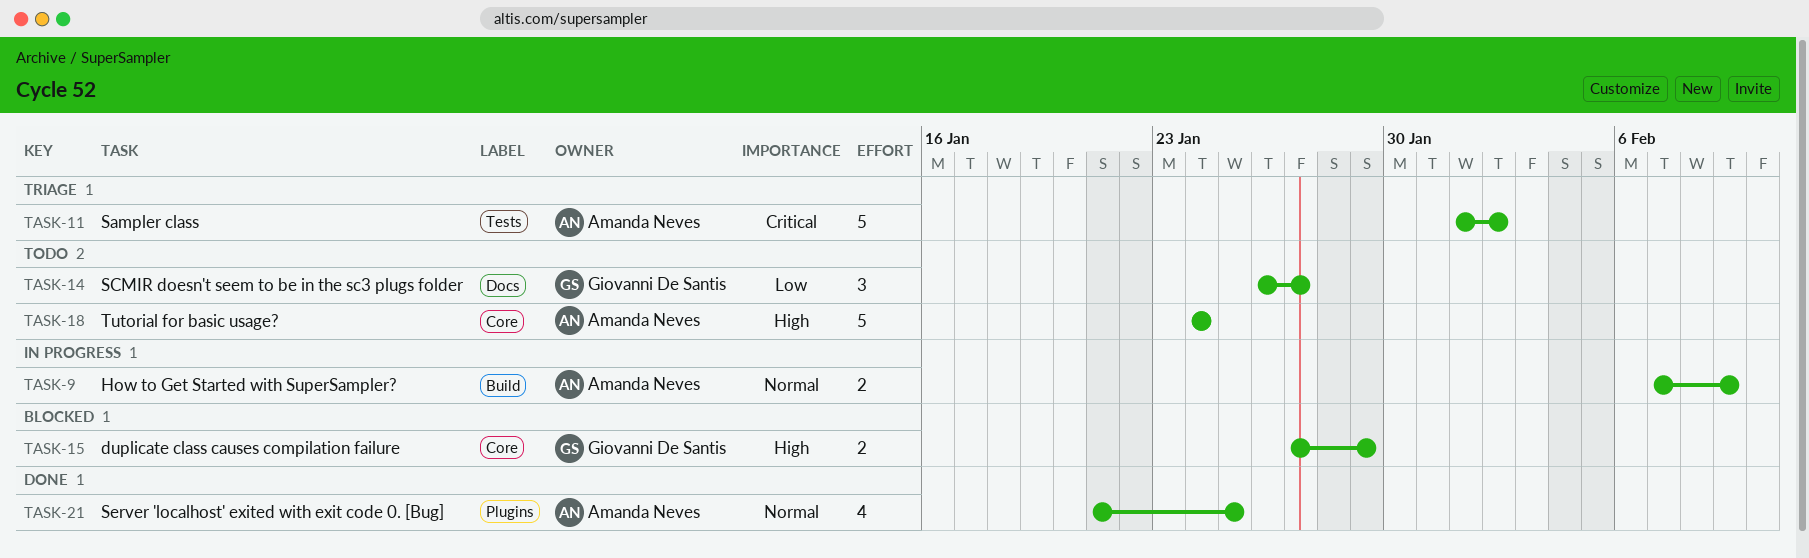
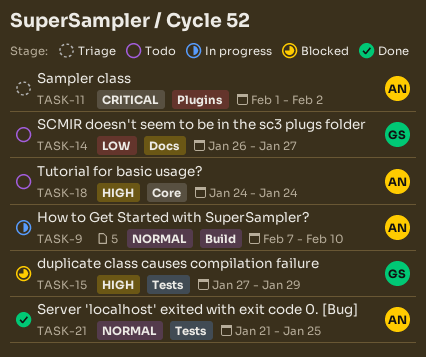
TASK-9, due: Feb 9 -> Feb 10
TASK-11, label: Tests -> Plugins
TASK-15, label: Core -> Tests
TASK-21, label: Plugins -> Tests

